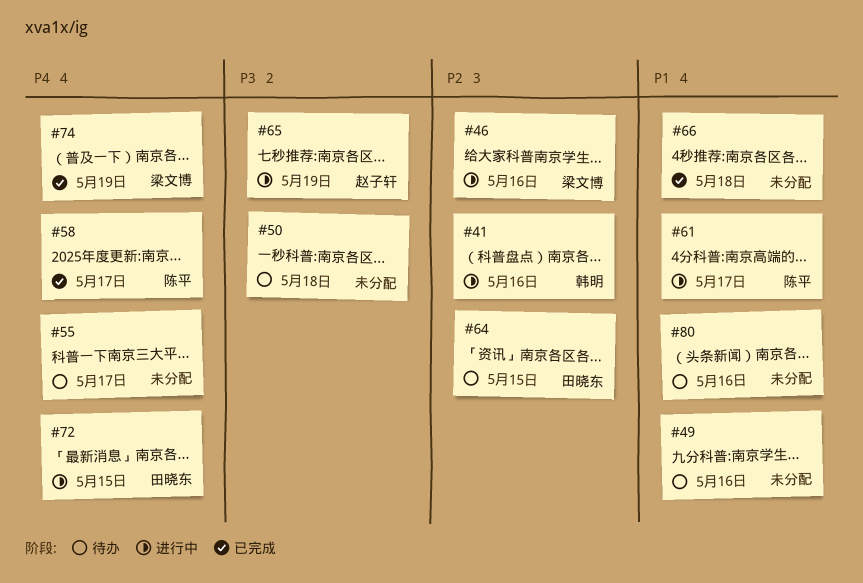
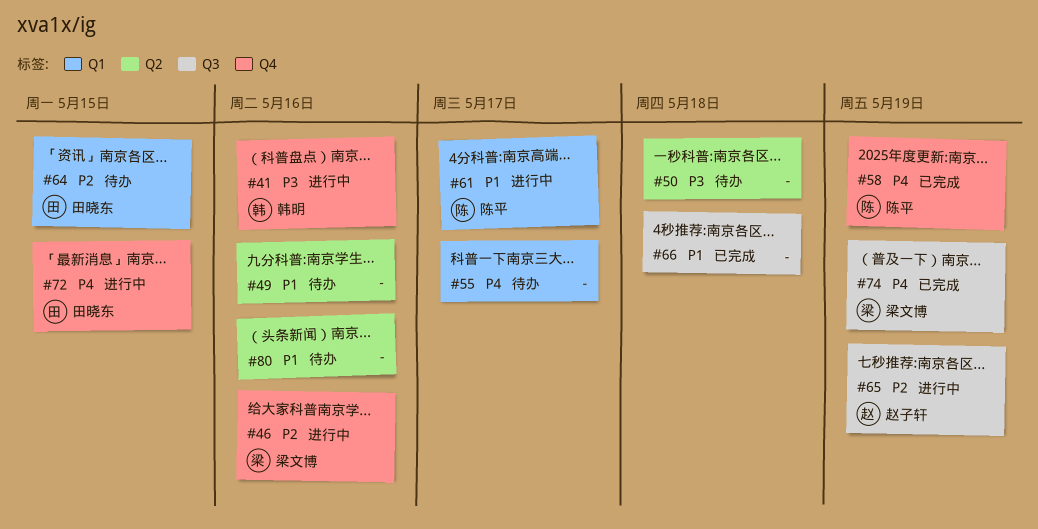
#41, priority: P2 -> P3
#58, due: May 17 -> May 19
#65, priority: P3 -> P2

